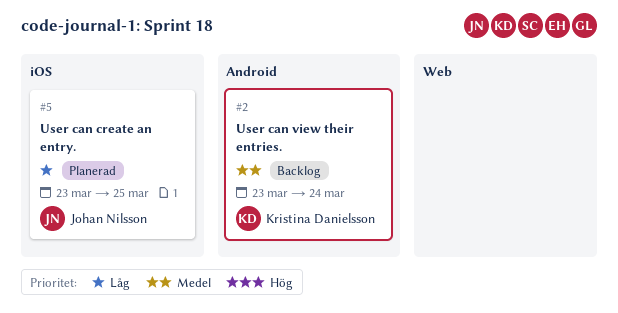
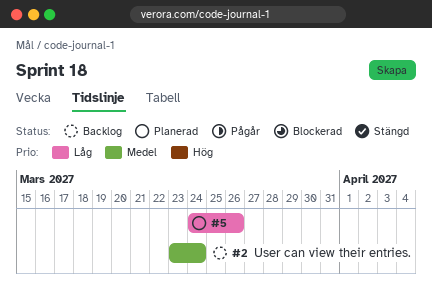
#5, start: Mar 23 -> Mar 24
#5, due: Mar 25 -> Mar 26

